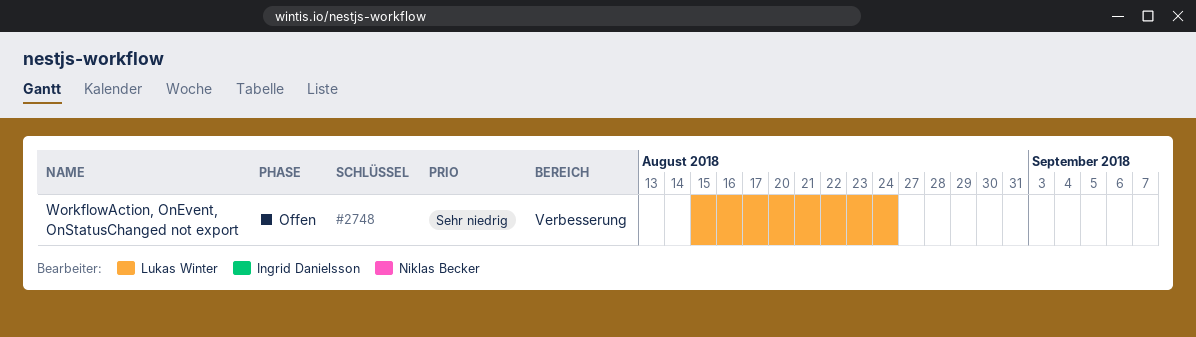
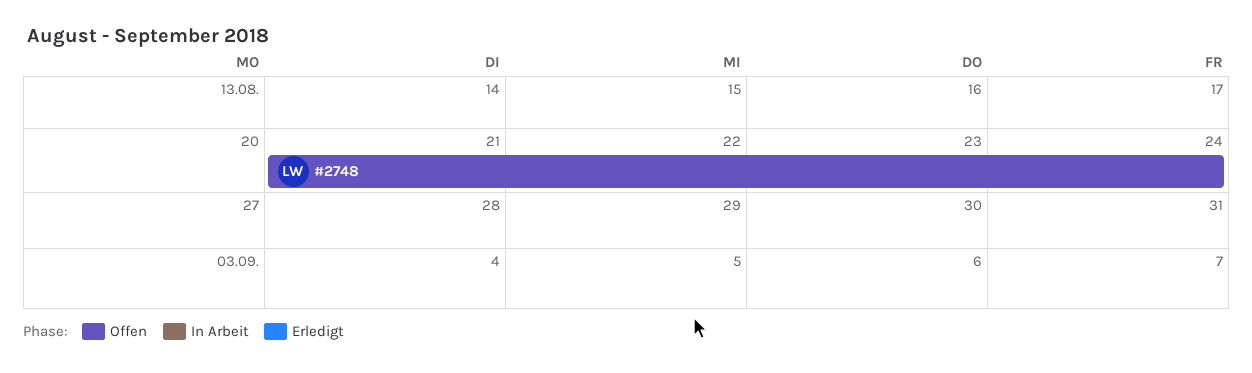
#2748, start: Aug 15 -> Aug 21

